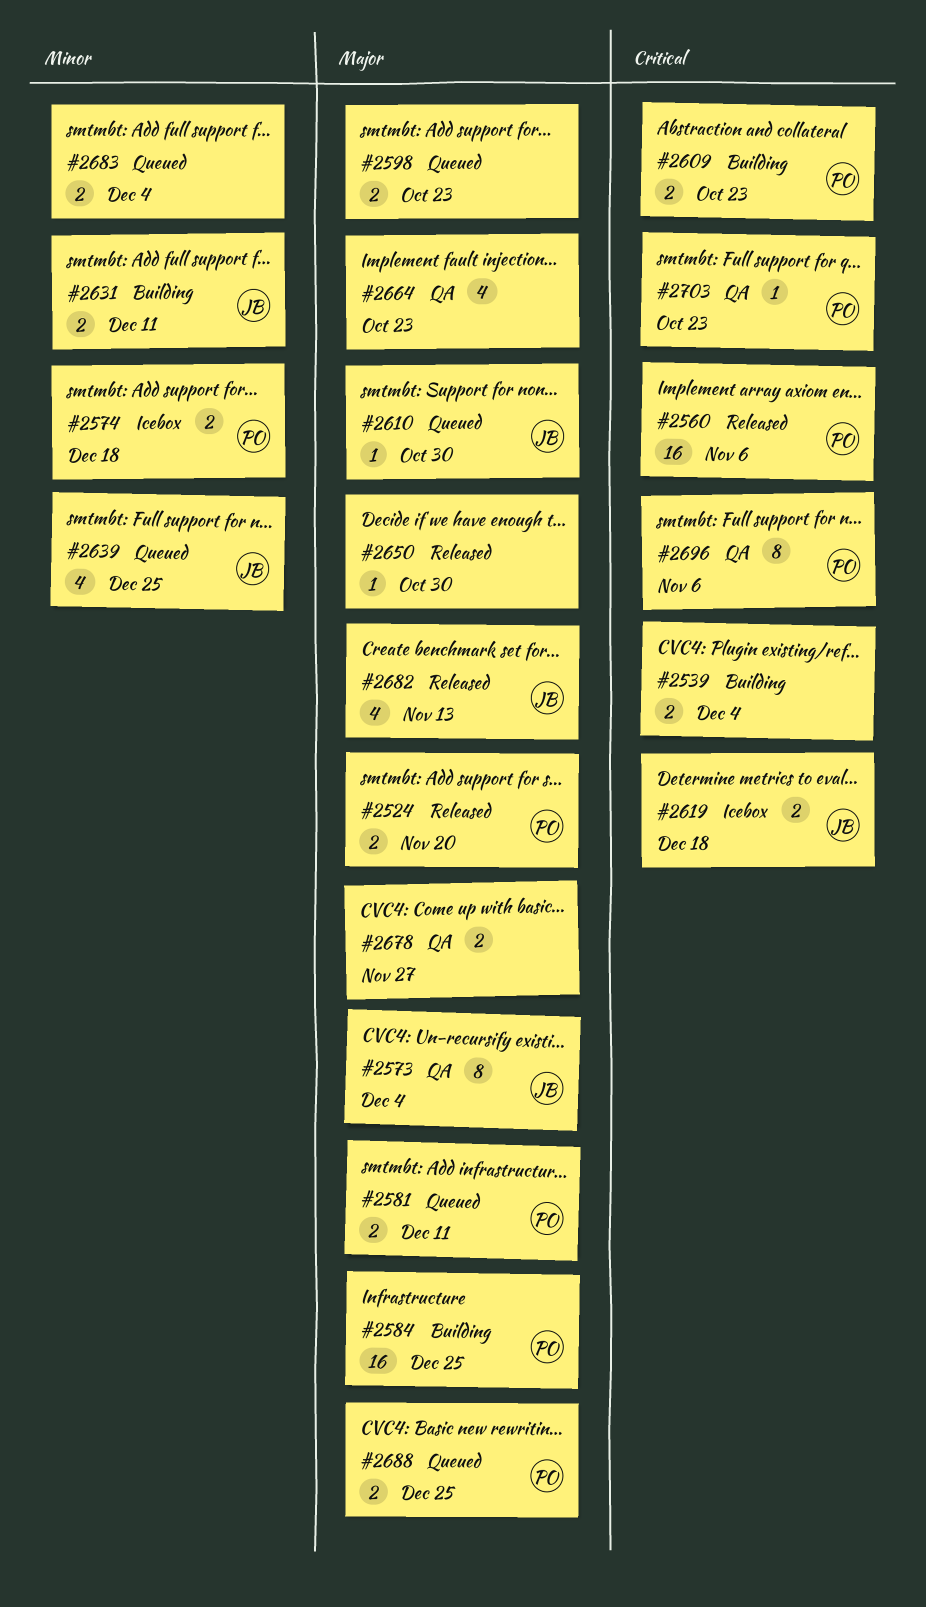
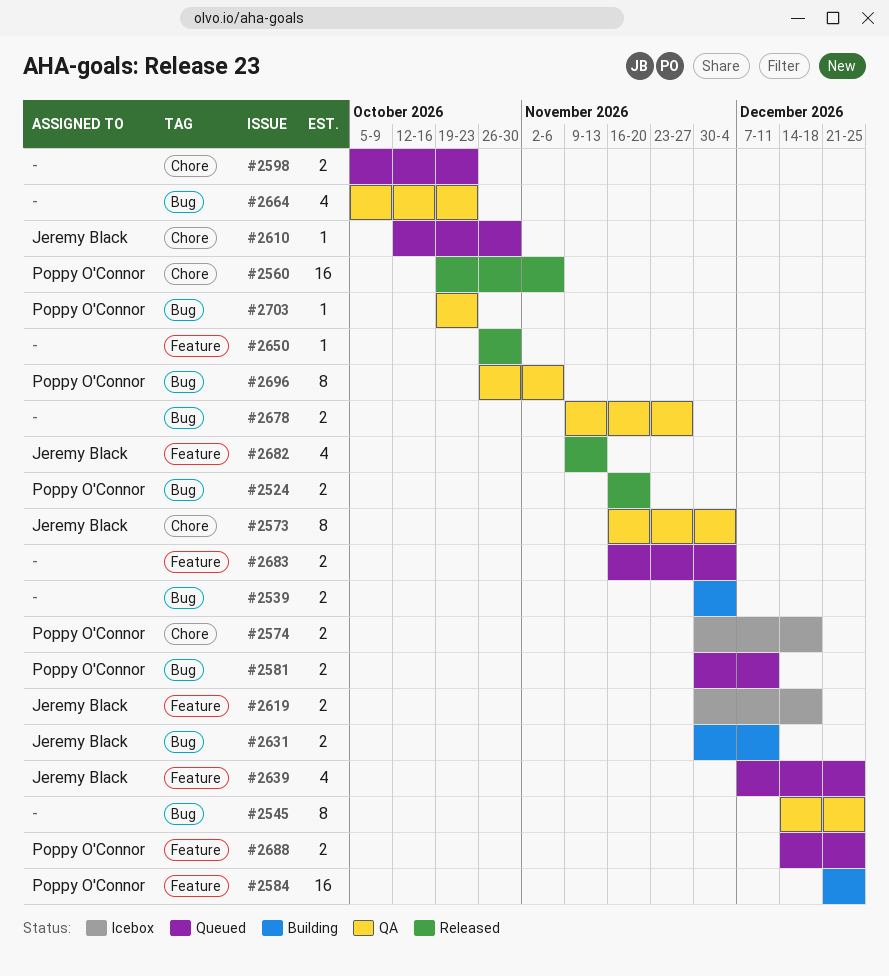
#2545: none -> present
#2609: present -> none

